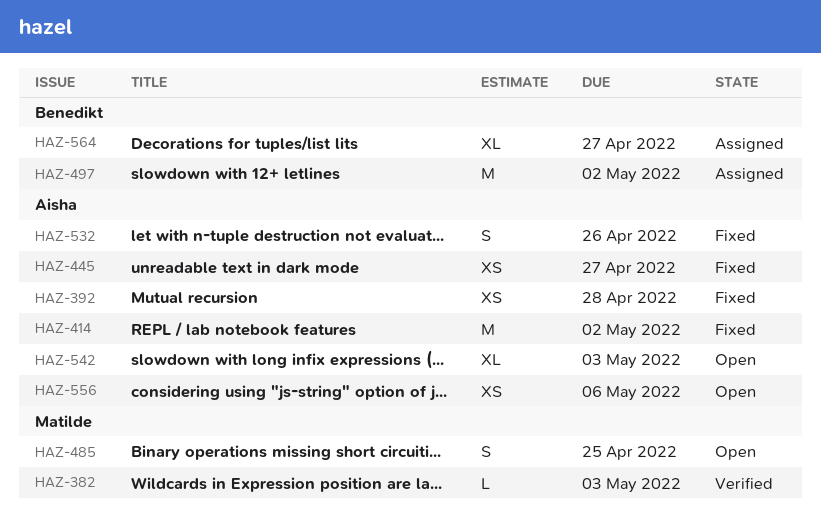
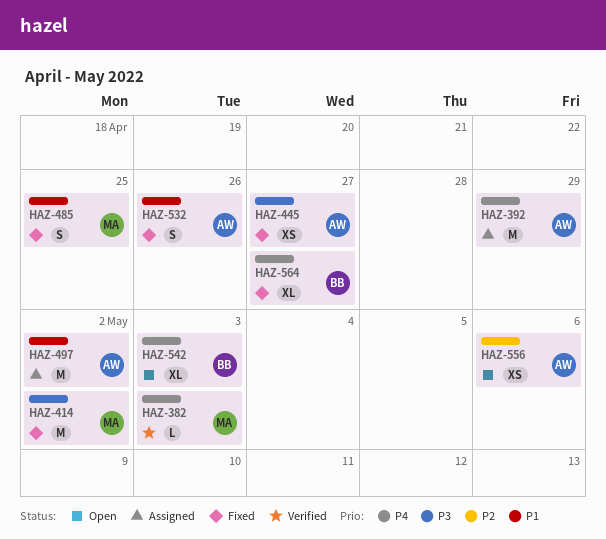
HAZ-392, status: Fixed -> Assigned
HAZ-392, estimate: XS -> M
HAZ-392, due: Apr 28 -> Apr 29
HAZ-414, owner: Aisha -> Matilde
HAZ-485, status: Open -> Fixed
HAZ-497, owner: Benedikt -> Aisha
HAZ-542, owner: Aisha -> Benedikt
HAZ-564, status: Assigned -> Fixed

